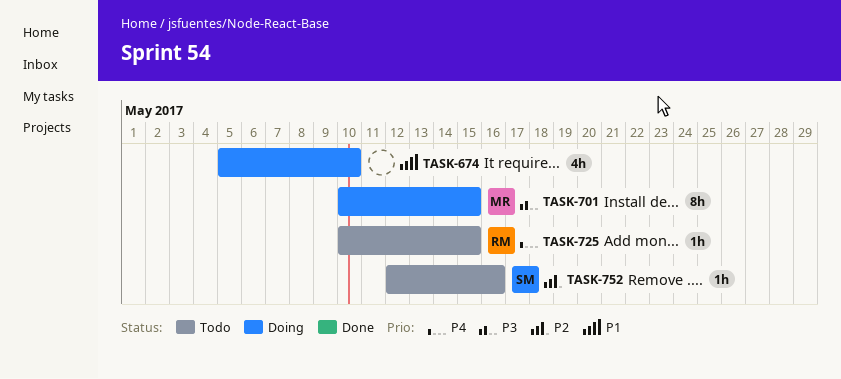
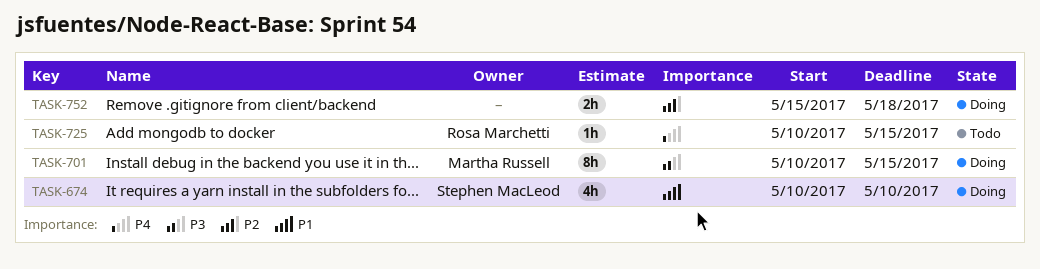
TASK-674, owner: none -> Stephen MacLeod
TASK-674, start: May 5 -> May 10
TASK-752, status: Todo -> Doing
TASK-752, owner: Stephen MacLeod -> none
TASK-752, estimate: 1h -> 2h
TASK-752, start: May 12 -> May 15
TASK-752, due: May 16 -> May 18

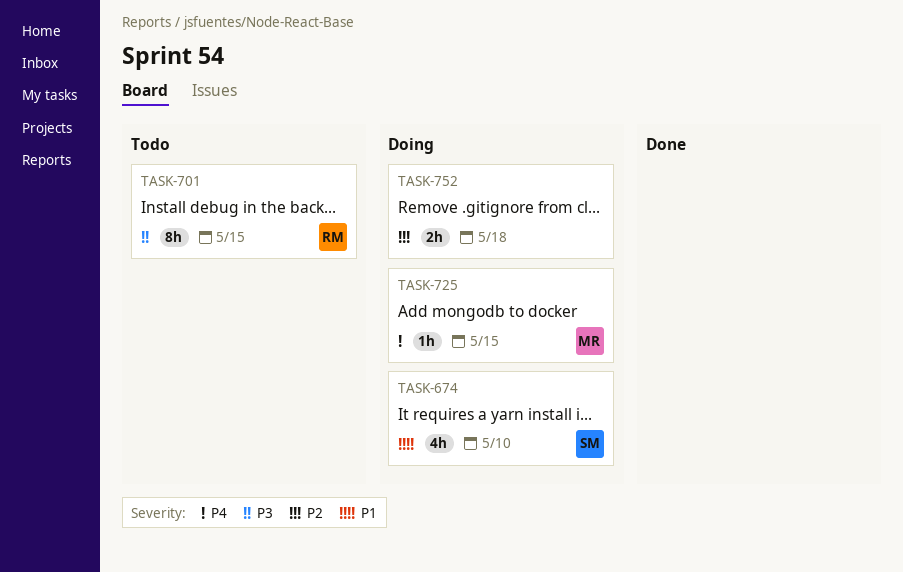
TASK-701, status: Doing -> Todo
TASK-701, owner: Martha Russell -> Rosa Marchetti
TASK-725, status: Todo -> Doing
TASK-725, owner: Rosa Marchetti -> Martha Russell

